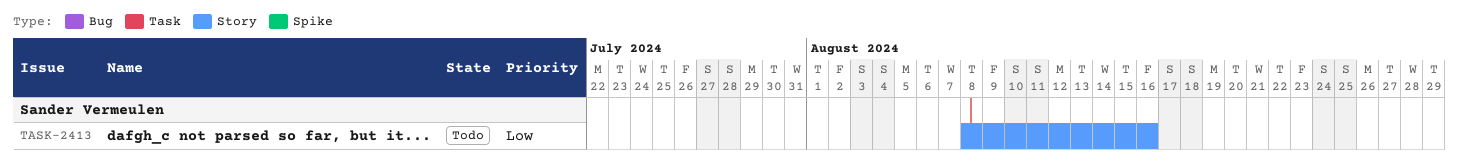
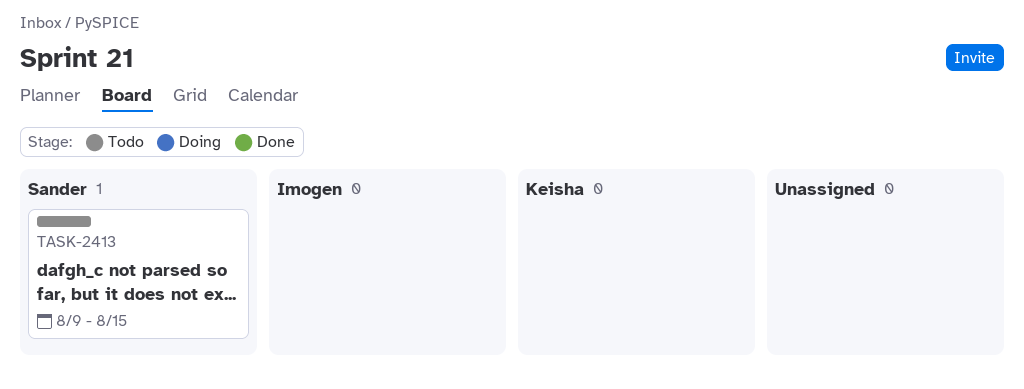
TASK-2413, start: Aug 8 -> Aug 9
TASK-2413, due: Aug 16 -> Aug 15

